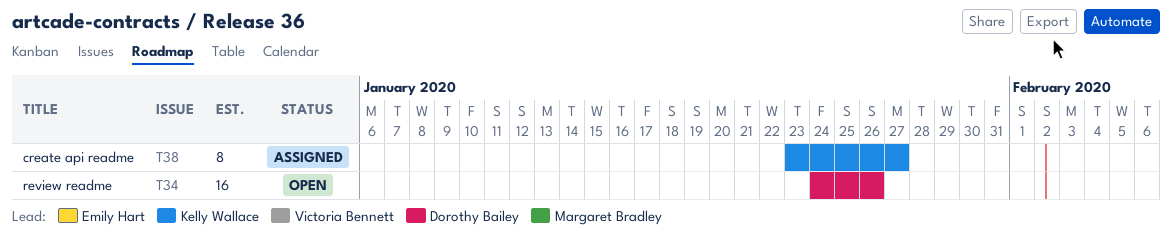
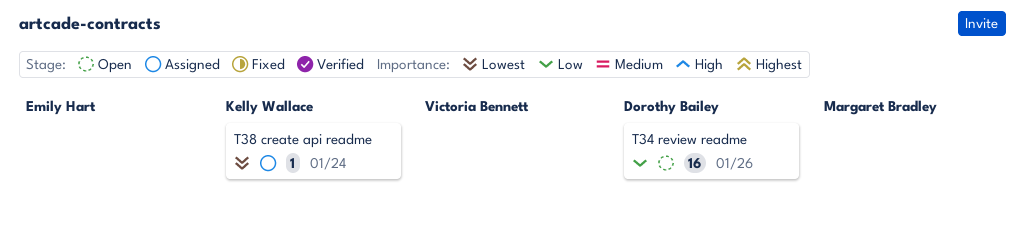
T38, estimate: 8 -> 1
T38, due: Jan 27 -> Jan 24

